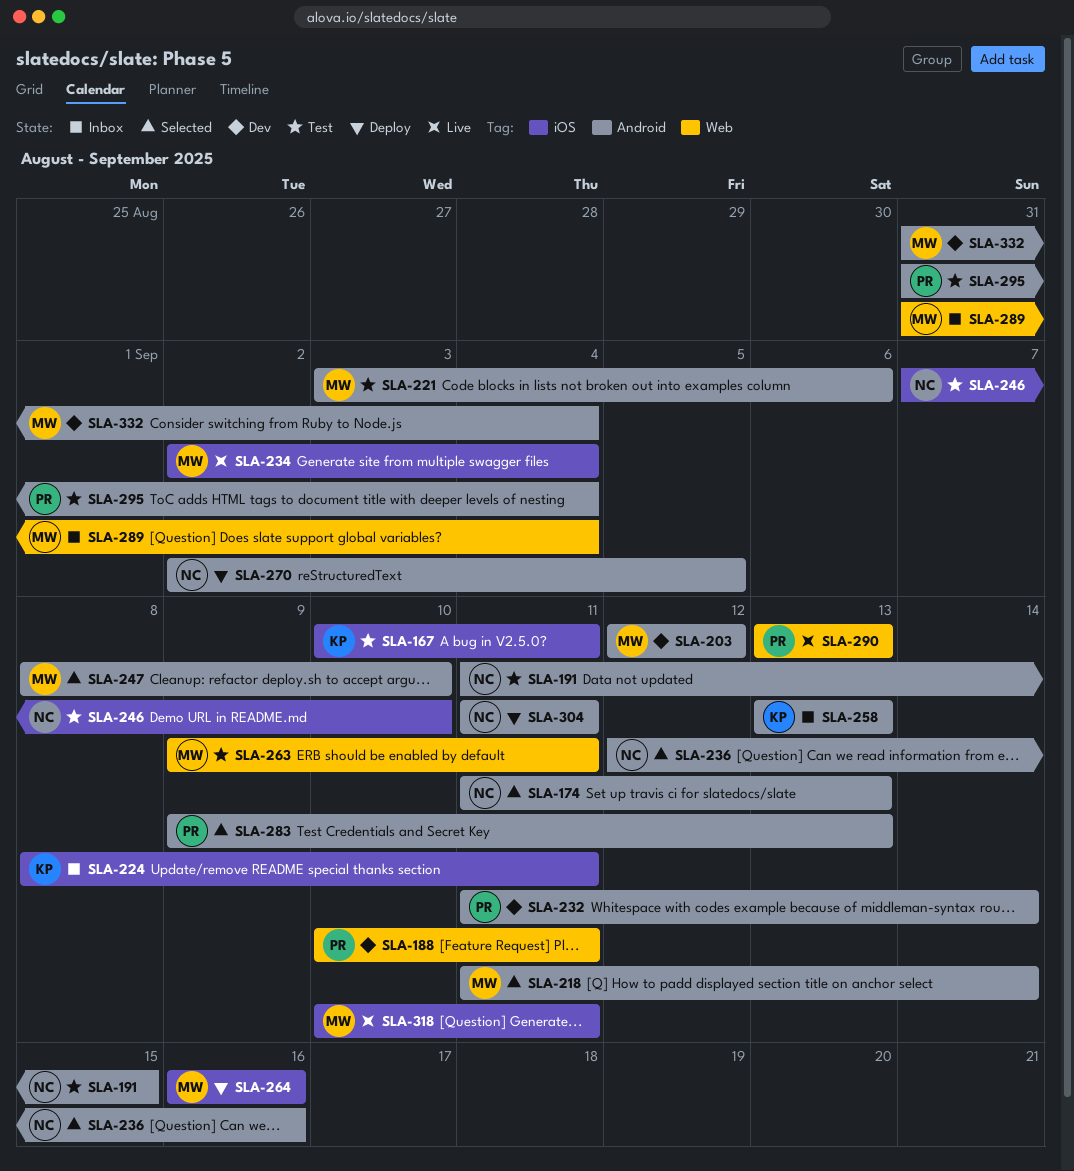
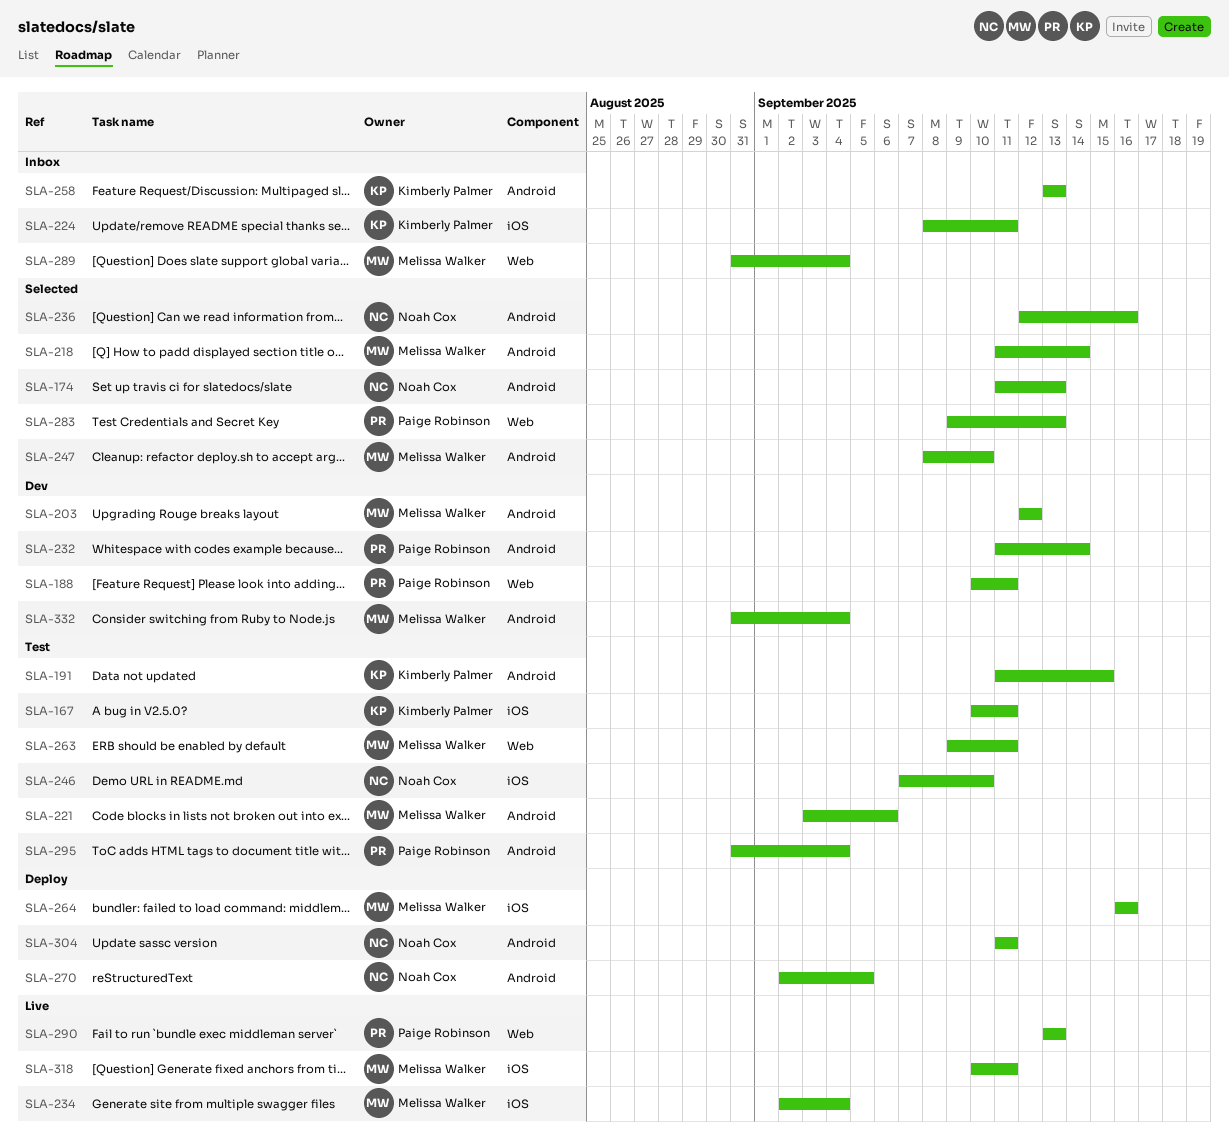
SLA-191, owner: Noah Cox -> Kimberly Palmer
SLA-283, label: Android -> Web

